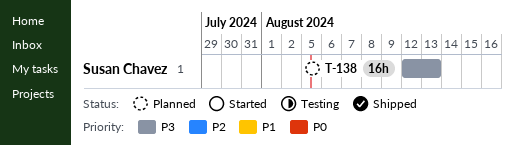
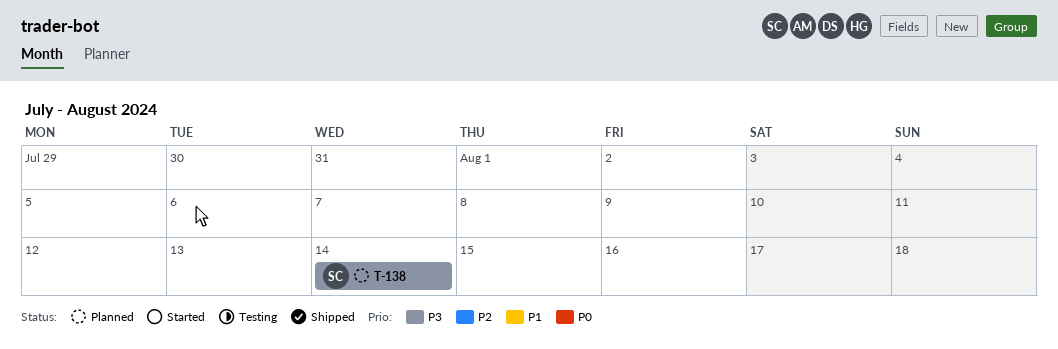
T-138, start: Aug 12 -> Aug 14
T-138, due: Aug 13 -> Aug 14

